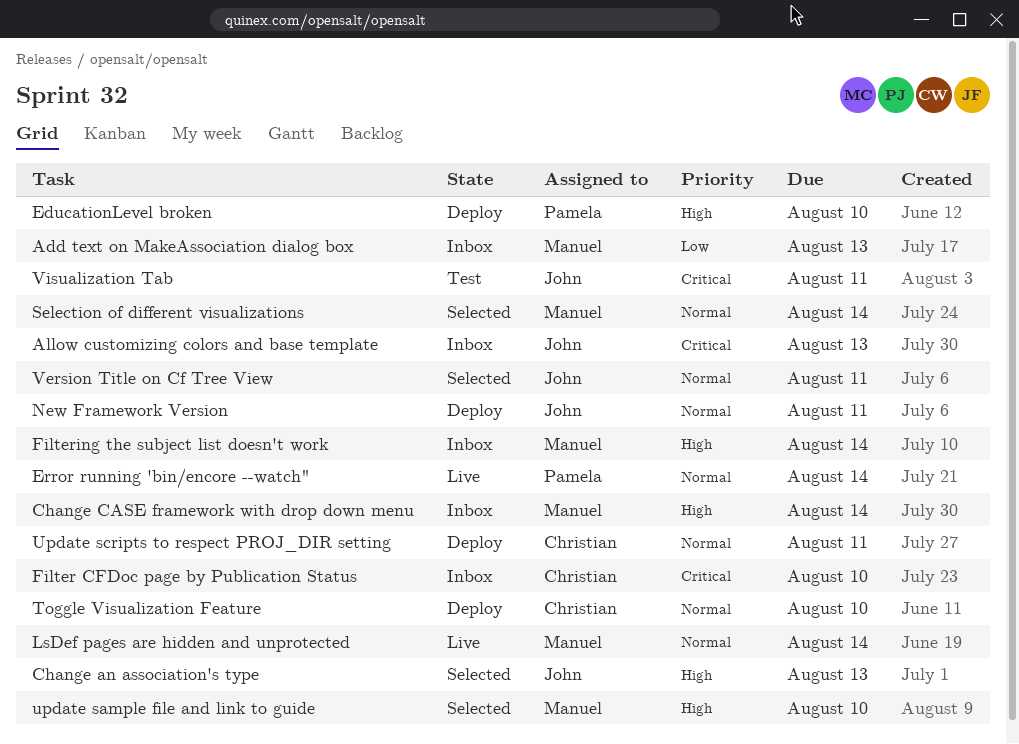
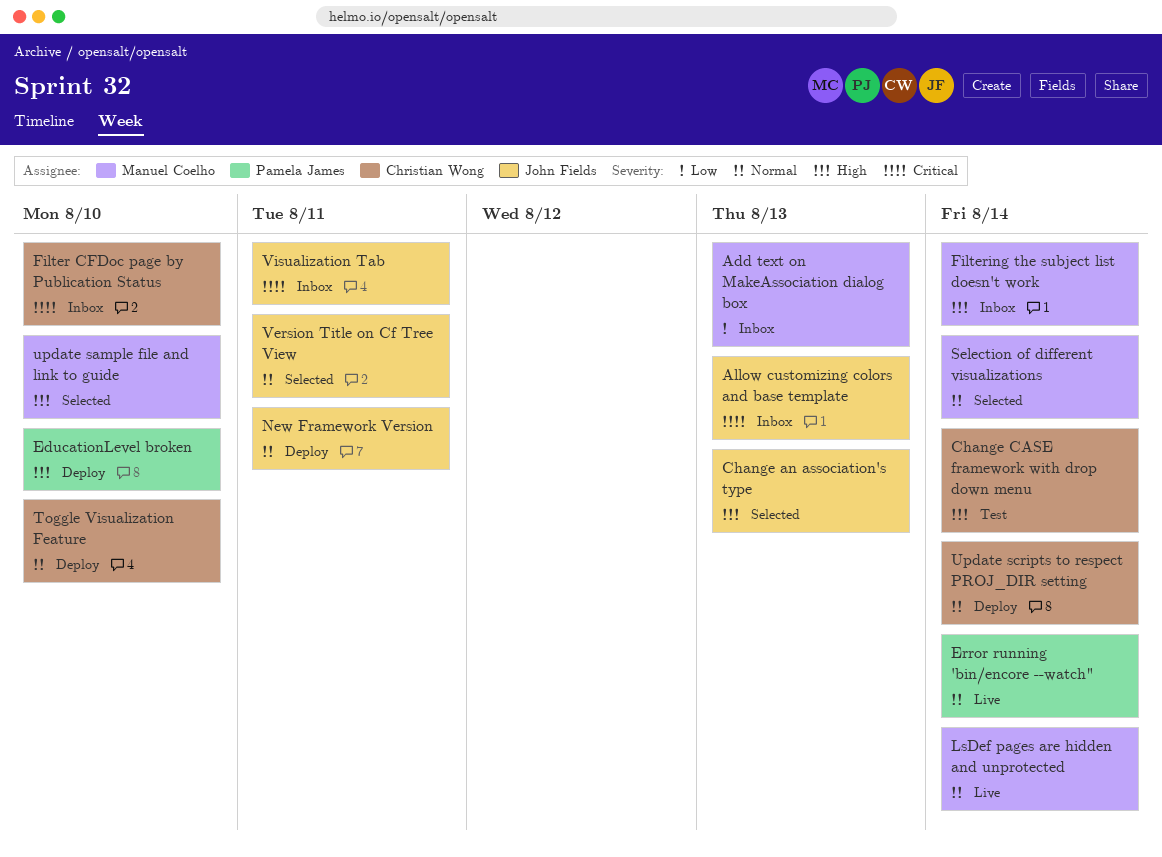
Change CASE framework with drop down menu, status: Inbox -> Test
Change CASE framework with drop down menu, owner: Manuel Coelho -> Christian Wong
Update scripts to respect PROJ_DIR setting, due: Aug 11 -> Aug 14
Visualization Tab, status: Test -> Inbox

